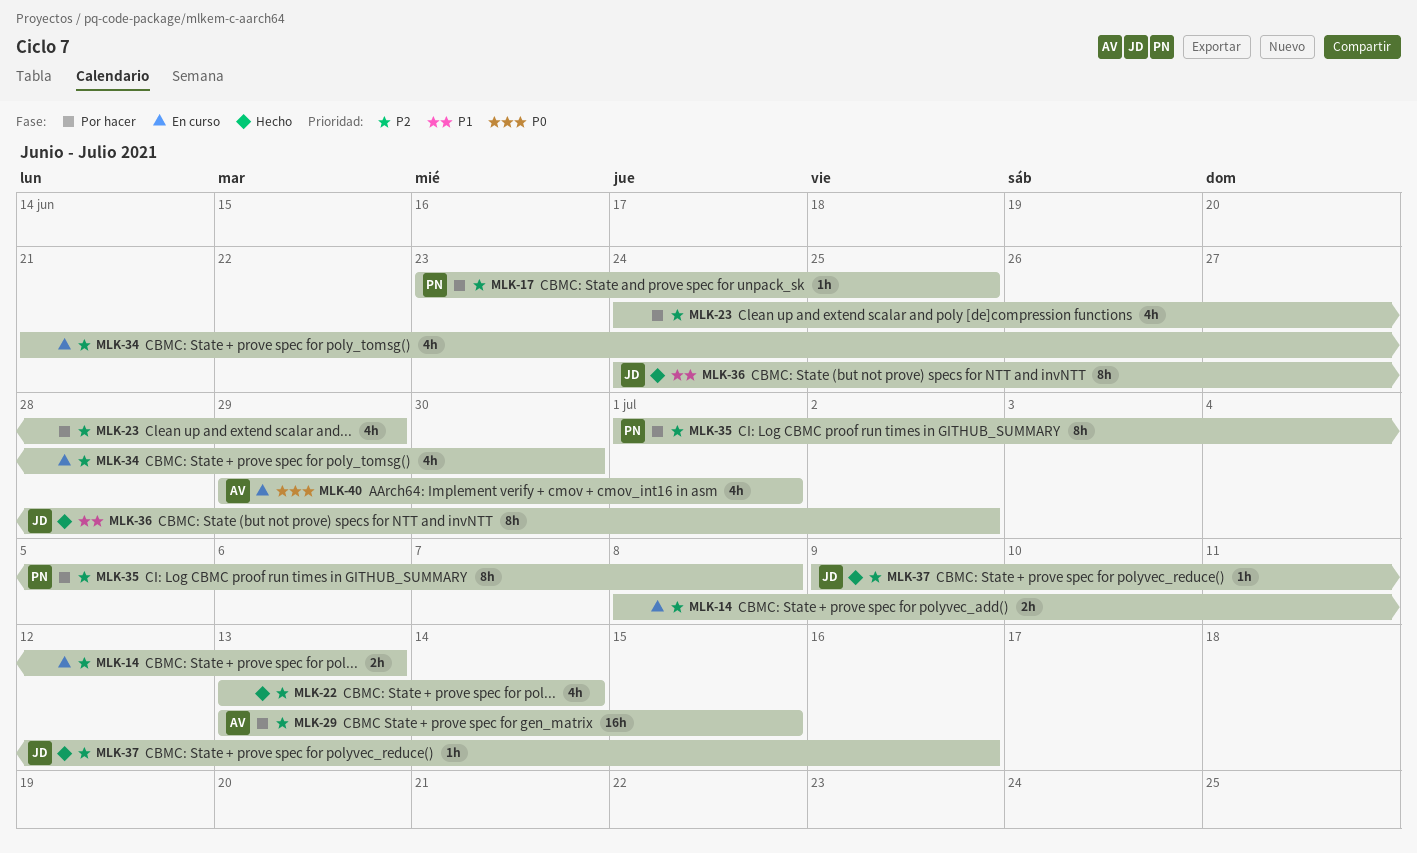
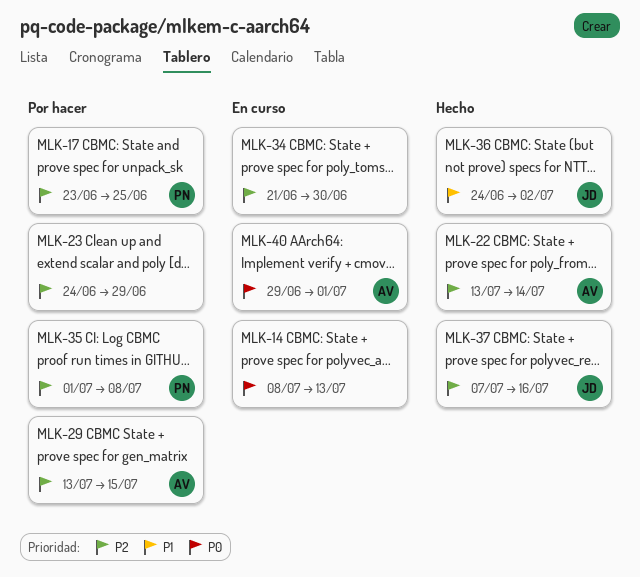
MLK-14, priority: P2 -> P0
MLK-22, owner: none -> AV
MLK-37, start: Jul 9 -> Jul 7

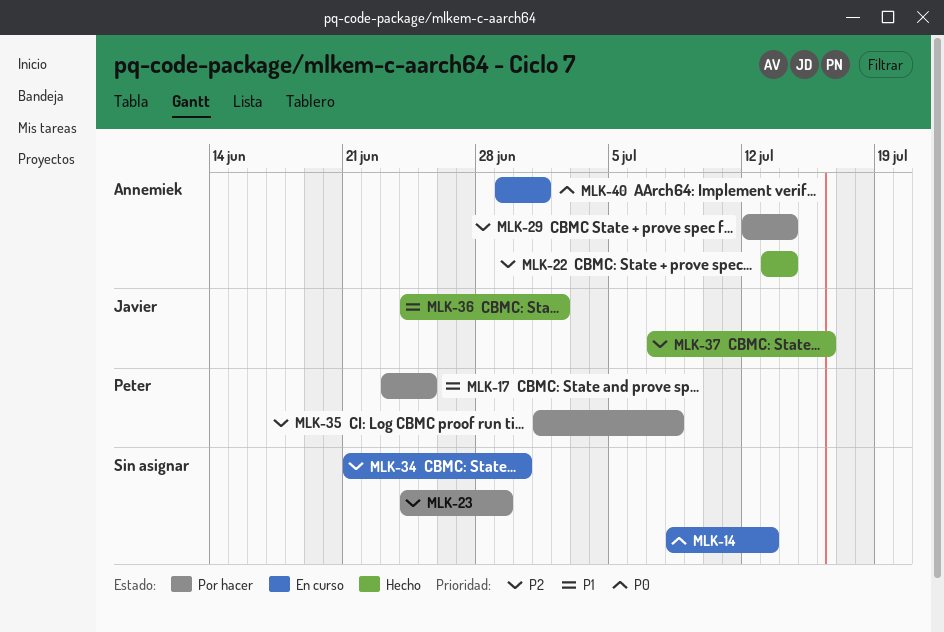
MLK-17, priority: P2 -> P1
MLK-29, start: Jul 13 -> Jul 12
MLK-29, due: Jul 15 -> Jul 14

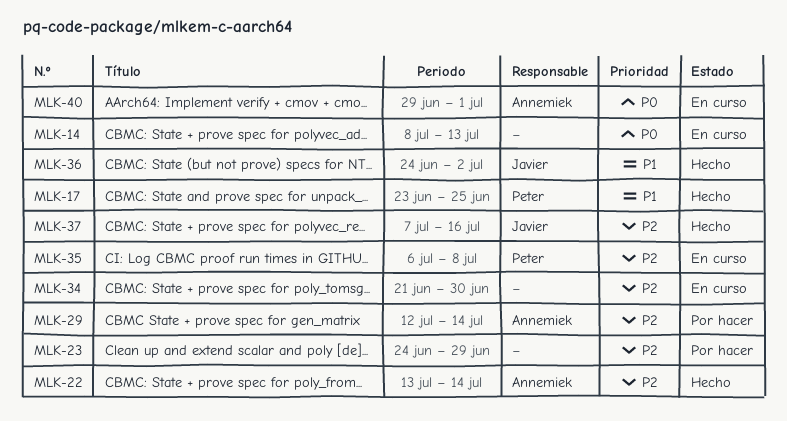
MLK-17, status: Por hacer -> Hecho
MLK-35, status: Por hacer -> En curso
MLK-35, start: Jul 1 -> Jul 6

